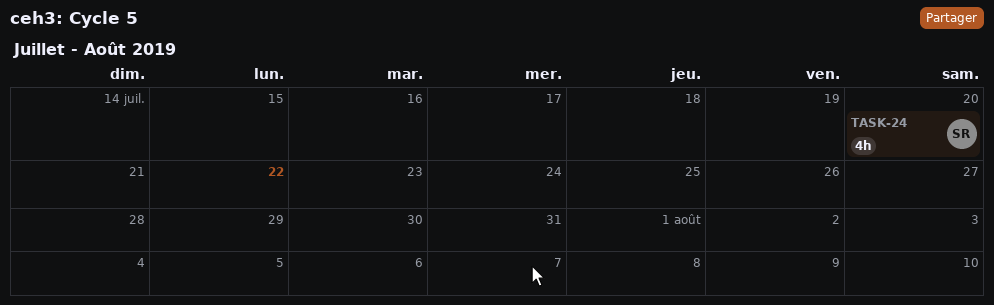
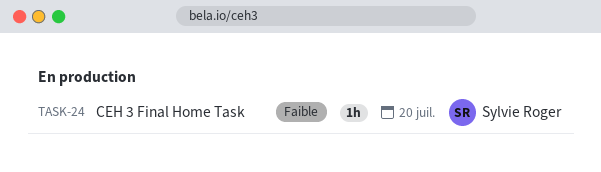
TASK-24, estimate: 4h -> 1h

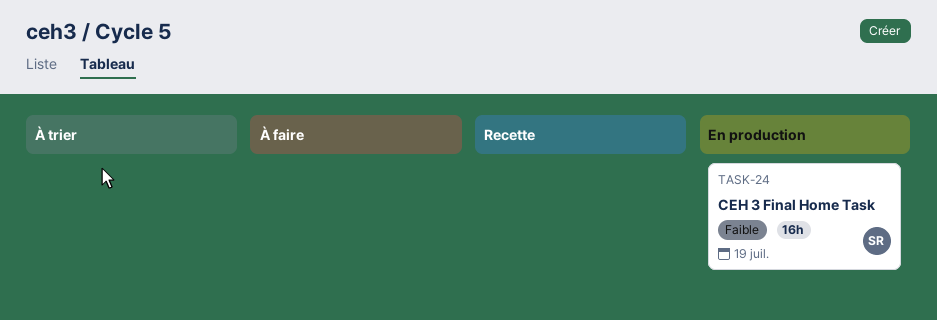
TASK-24, estimate: 1h -> 16h
TASK-24, due: Jul 20 -> Jul 19

